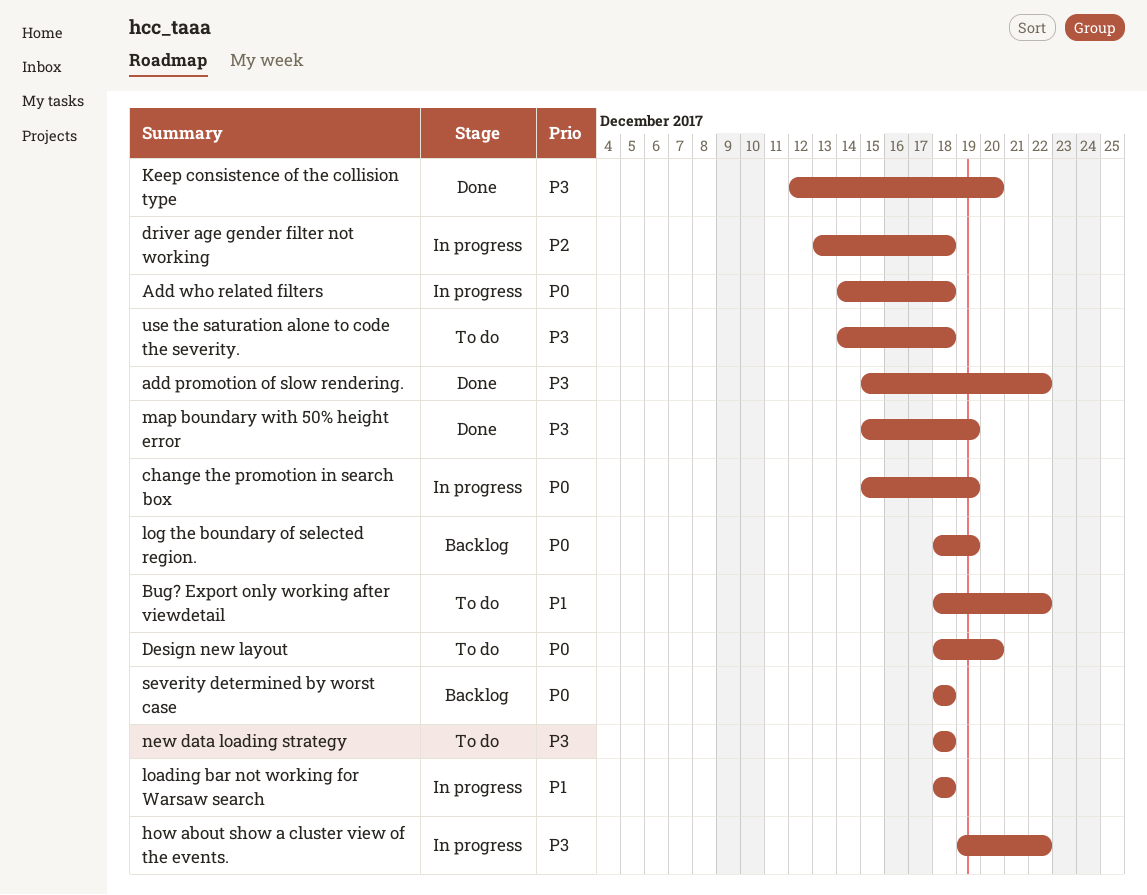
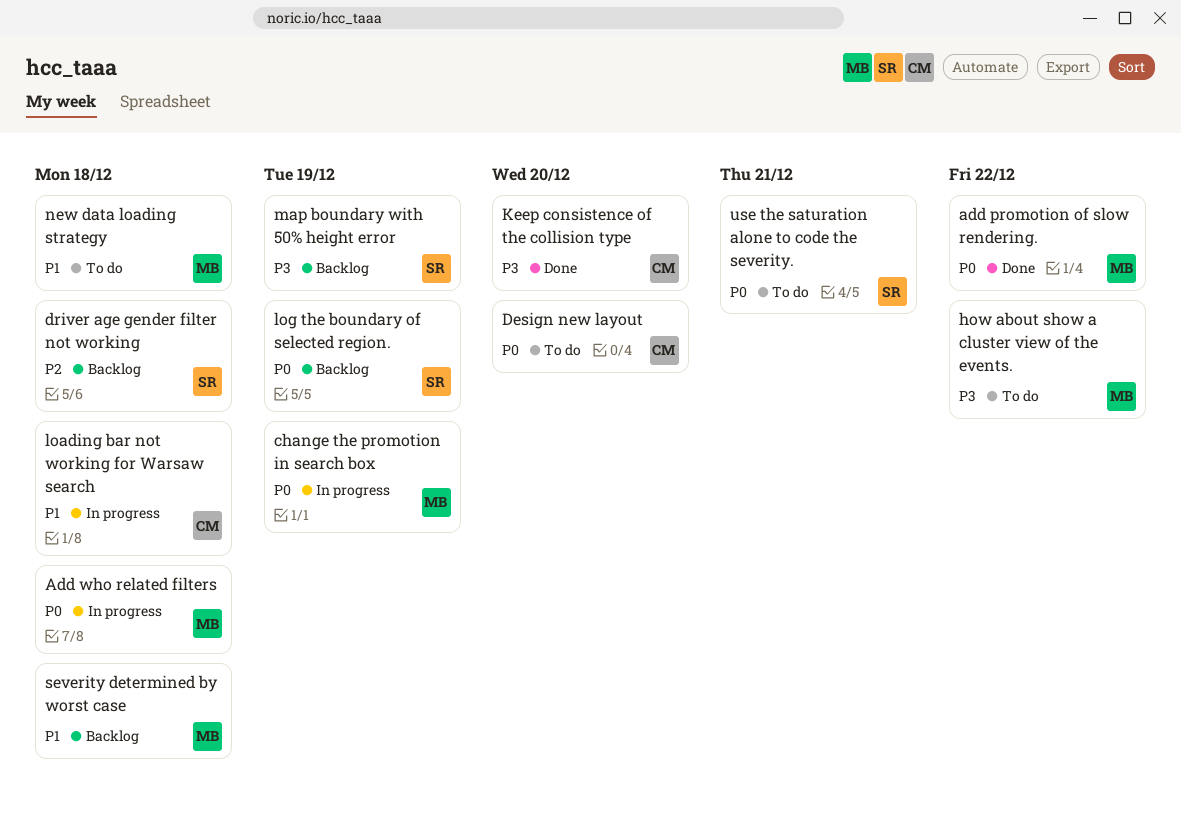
add promotion of slow rendering., priority: P3 -> P0
Bug? Export only working after viewdetail: present -> none
driver age gender filter not working, status: In progress -> Backlog
how about show a cluster view of the events., status: In progress -> To do
map boundary with 50% height error, status: Done -> Backlog
new data loading strategy, priority: P3 -> P1
severity determined by worst case, priority: P0 -> P1
use the saturation alone to code the severity., priority: P3 -> P0
use the saturation alone to code the severity., due: Dec 18 -> Dec 21

